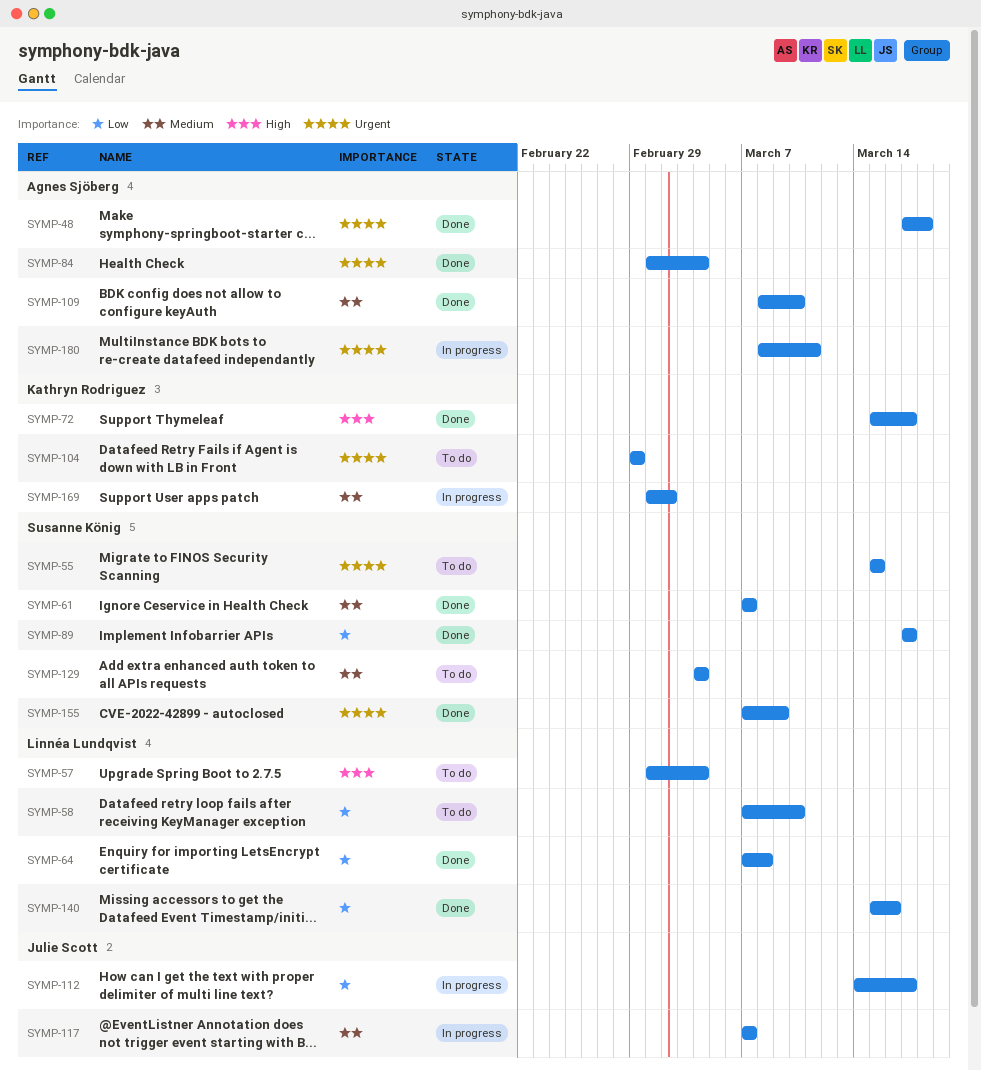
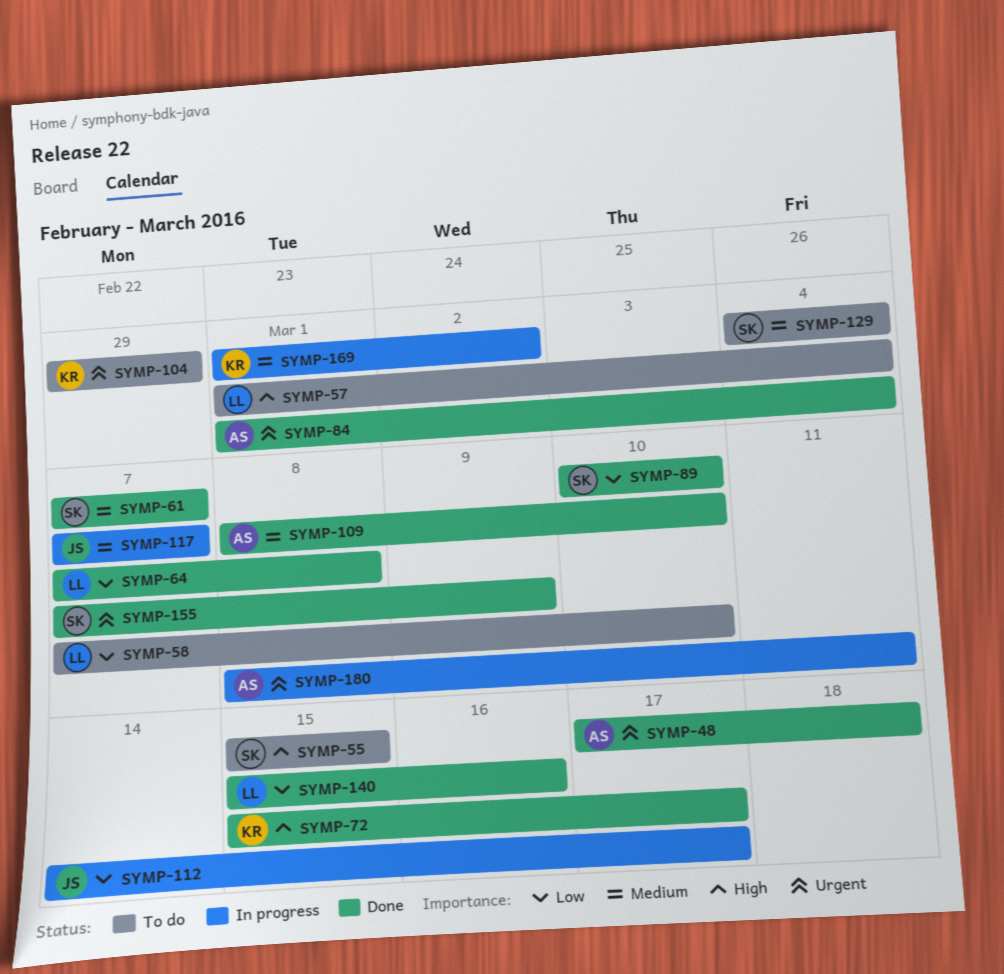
SYMP-55, priority: Urgent -> High
SYMP-89, start: Mar 17 -> Mar 10
SYMP-89, due: Mar 17 -> Mar 10

